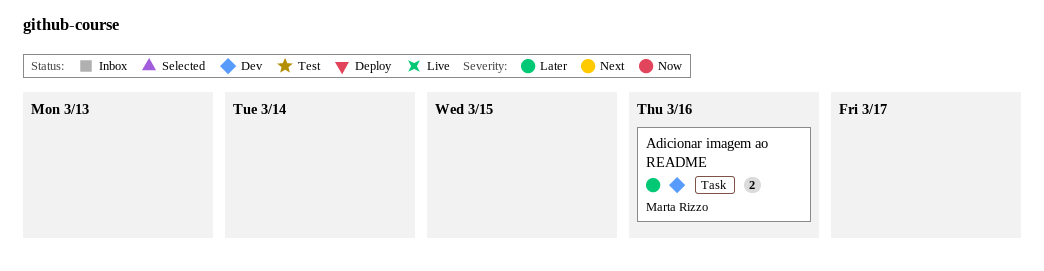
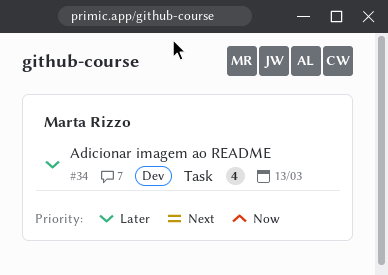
Adicionar imagem ao README, estimate: 2 -> 4
Adicionar imagem ao README, due: Mar 16 -> Mar 13

